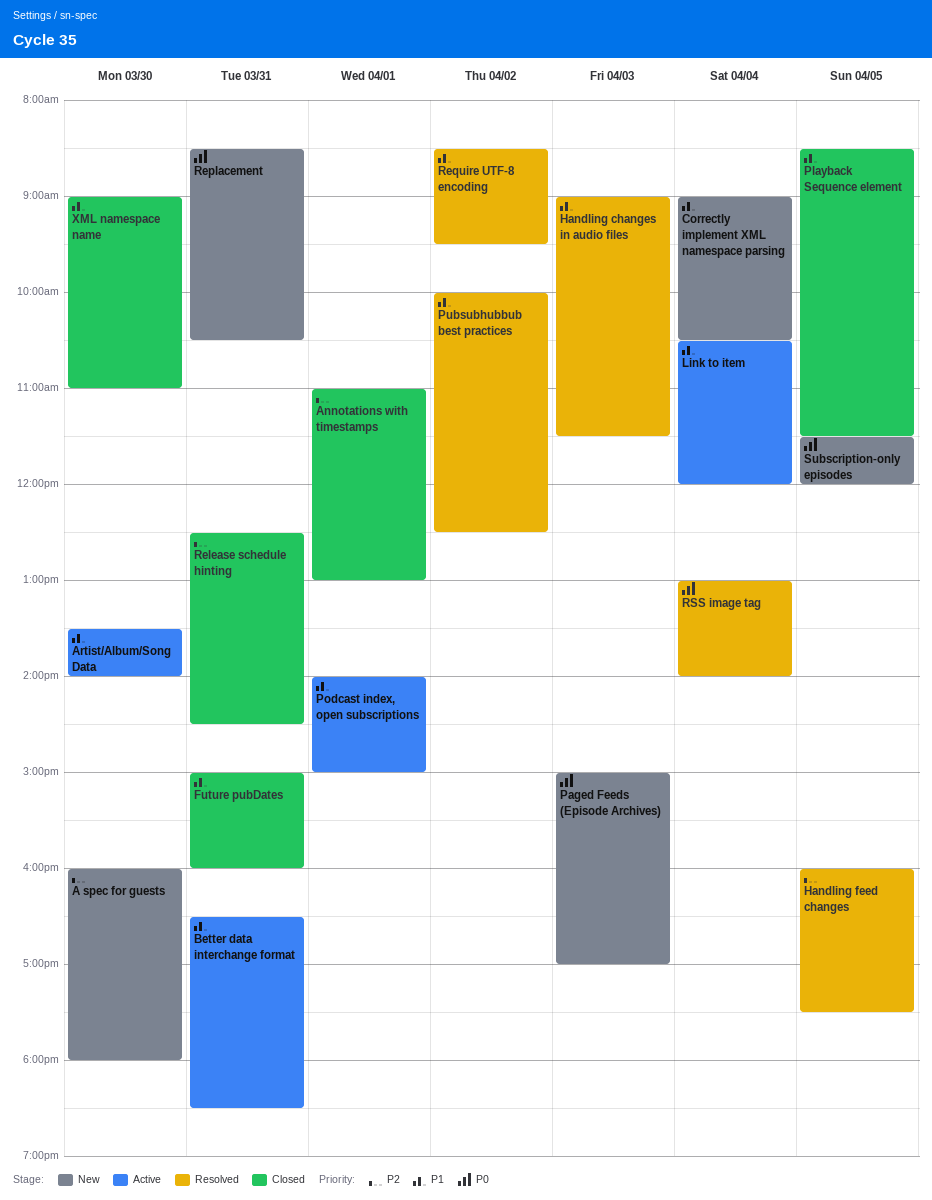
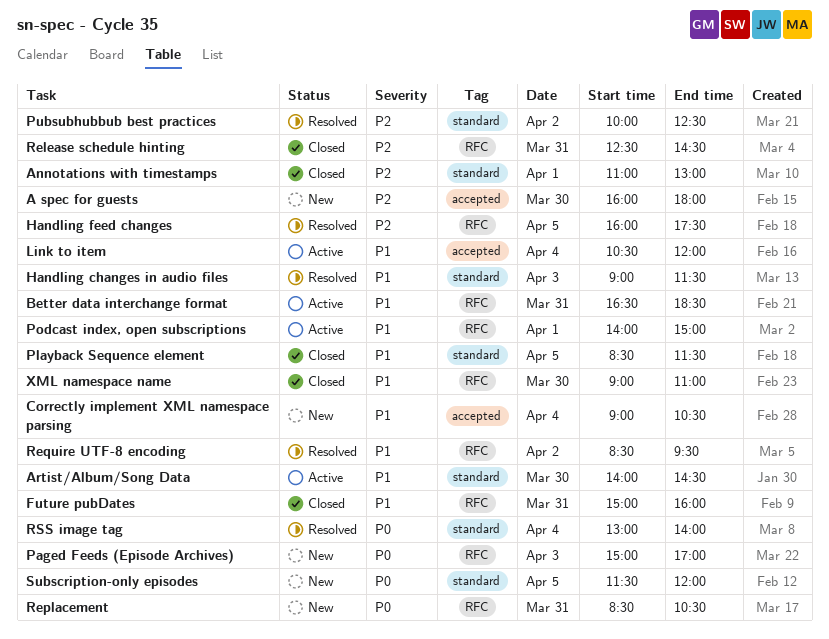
Artist/Album/Song Data, begins: 13:30 -> 14:00
Artist/Album/Song Data, ends: 14:00 -> 14:30
Pubsubhubbub best practices, priority: P1 -> P2

